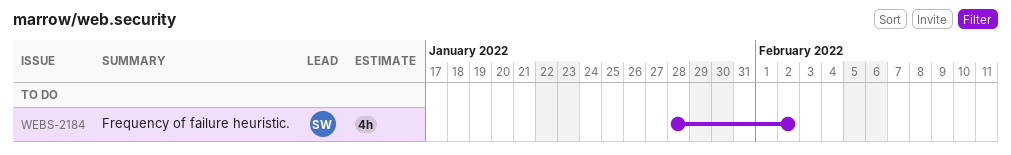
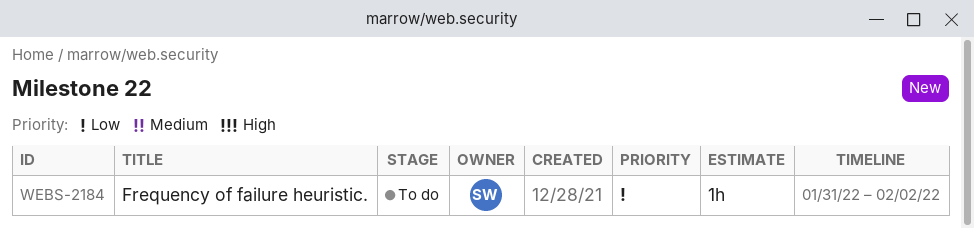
WEBS-2184, estimate: 4h -> 1h
WEBS-2184, start: Jan 28 -> Jan 31

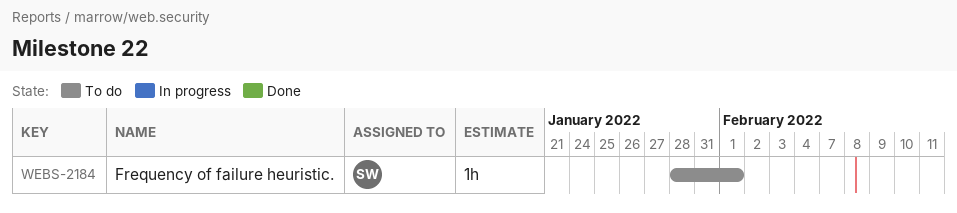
WEBS-2184, start: Jan 31 -> Jan 28
WEBS-2184, due: Feb 2 -> Feb 1

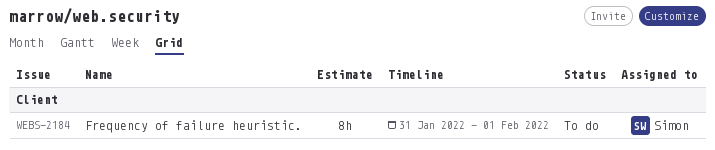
WEBS-2184, estimate: 1h -> 8h
WEBS-2184, start: Jan 28 -> Jan 31

